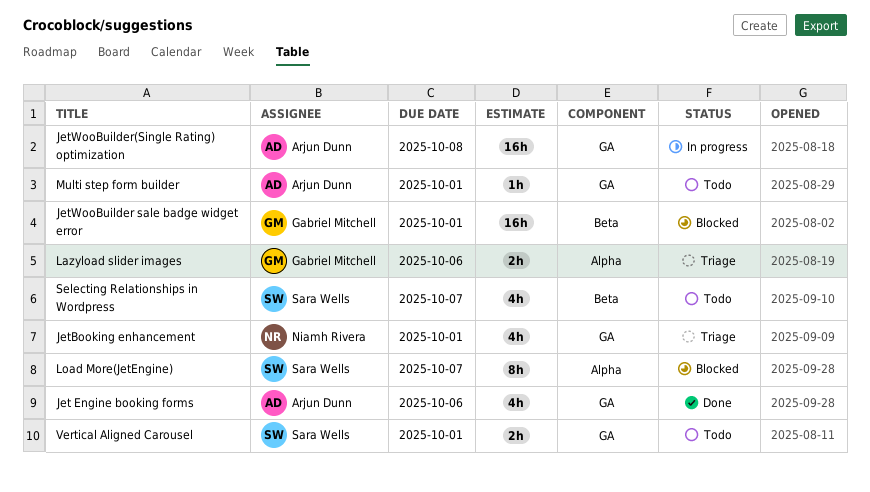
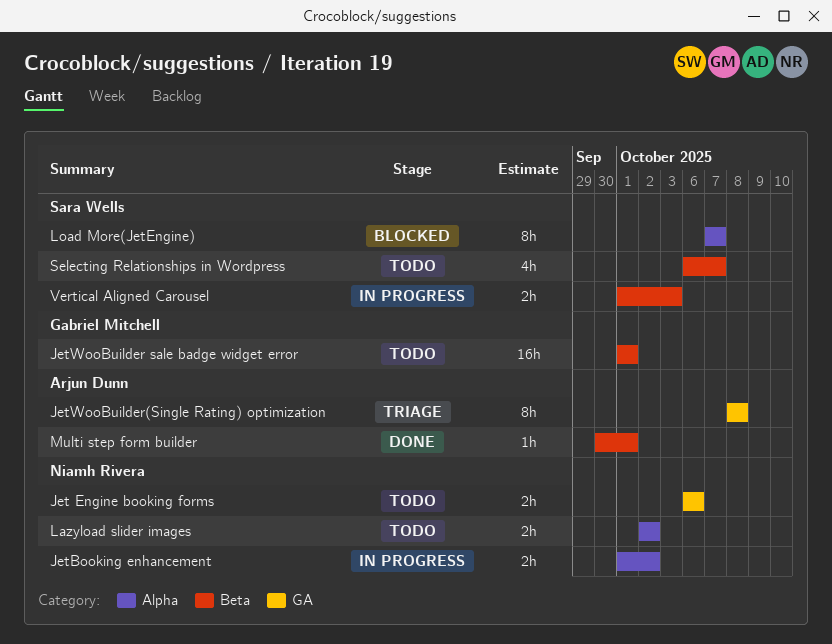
Jet Engine booking forms, status: Done -> Todo
Jet Engine booking forms, owner: Arjun Dunn -> Niamh Rivera
Jet Engine booking forms, estimate: 4h -> 2h
JetBooking enhancement, status: Triage -> In progress
JetBooking enhancement, label: GA -> Alpha
JetBooking enhancement, estimate: 4h -> 2h
JetBooking enhancement, due: Oct 1 -> Oct 2
JetWooBuilder sale badge widget error, status: Blocked -> Todo
JetWooBuilder(Single Rating) optimization, status: In progress -> Triage
JetWooBuilder(Single Rating) optimization, estimate: 16h -> 8h
Lazyload slider images, status: Triage -> Todo
Lazyload slider images, owner: Gabriel Mitchell -> Niamh Rivera
Lazyload slider images, due: Oct 6 -> Oct 2
Multi step form builder, status: Todo -> Done
Multi step form builder, label: GA -> Beta
Vertical Aligned Carousel, status: Todo -> In progress
Vertical Aligned Carousel, label: GA -> Beta
Vertical Aligned Carousel, due: Oct 1 -> Oct 3

